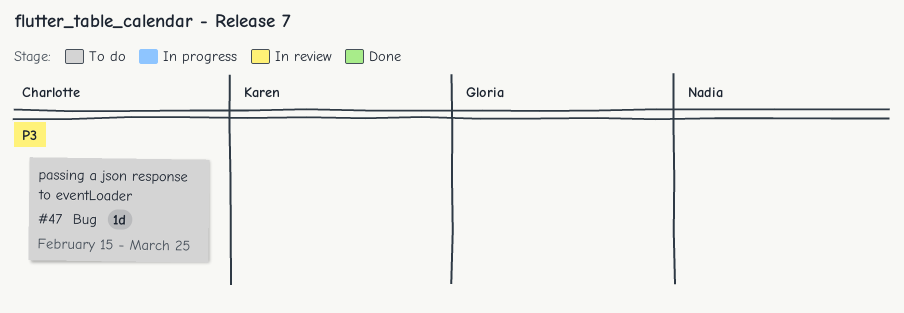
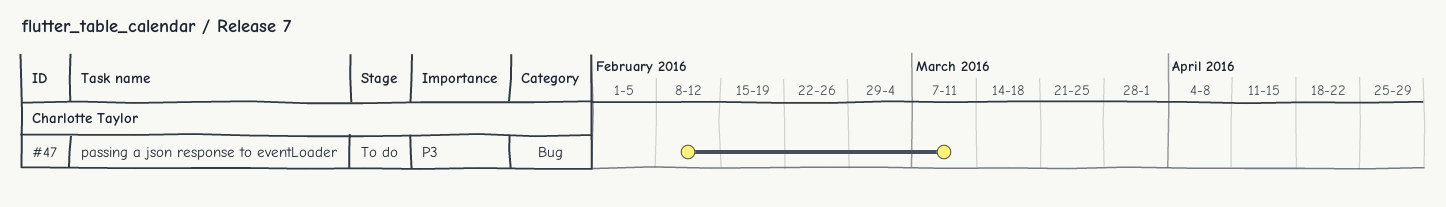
#47, start: Feb 15 -> Feb 8
#47, due: Mar 25 -> Mar 11

